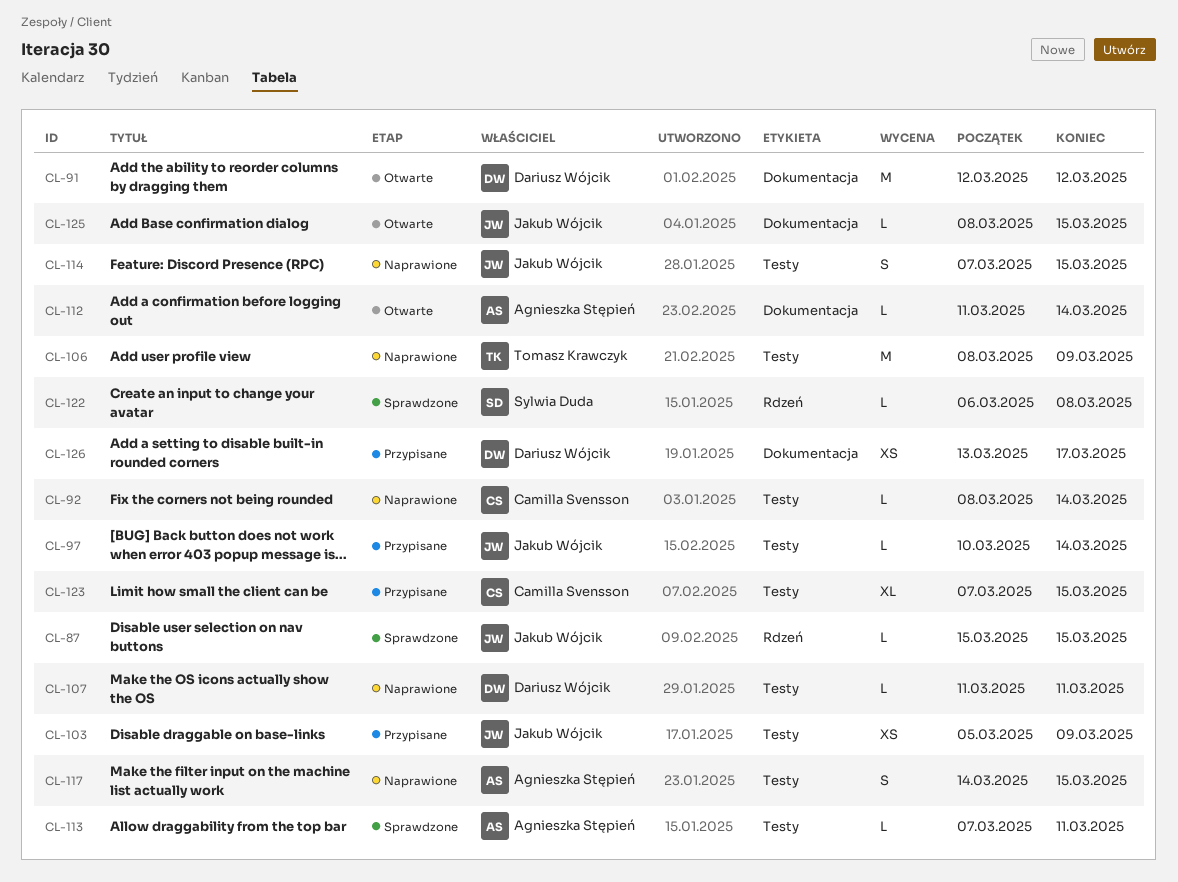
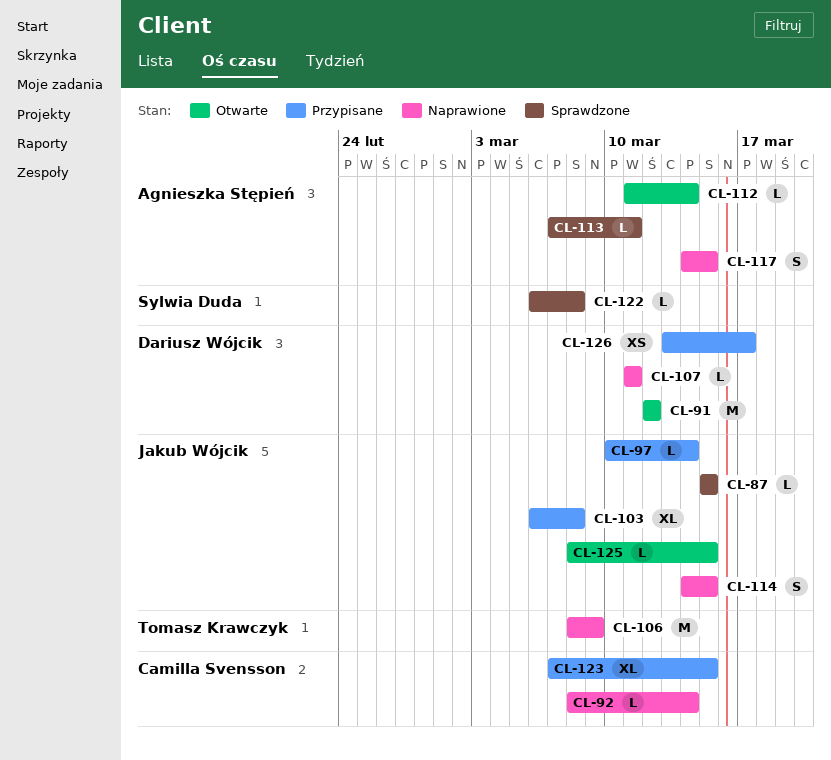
CL-103, estimate: XS -> XL
CL-103, start: Mar 5 -> Mar 6
CL-103, due: Mar 9 -> Mar 8
CL-114, start: Mar 7 -> Mar 14

